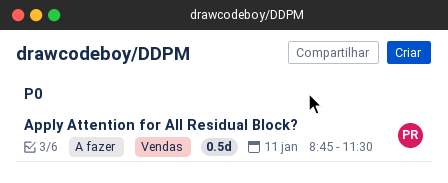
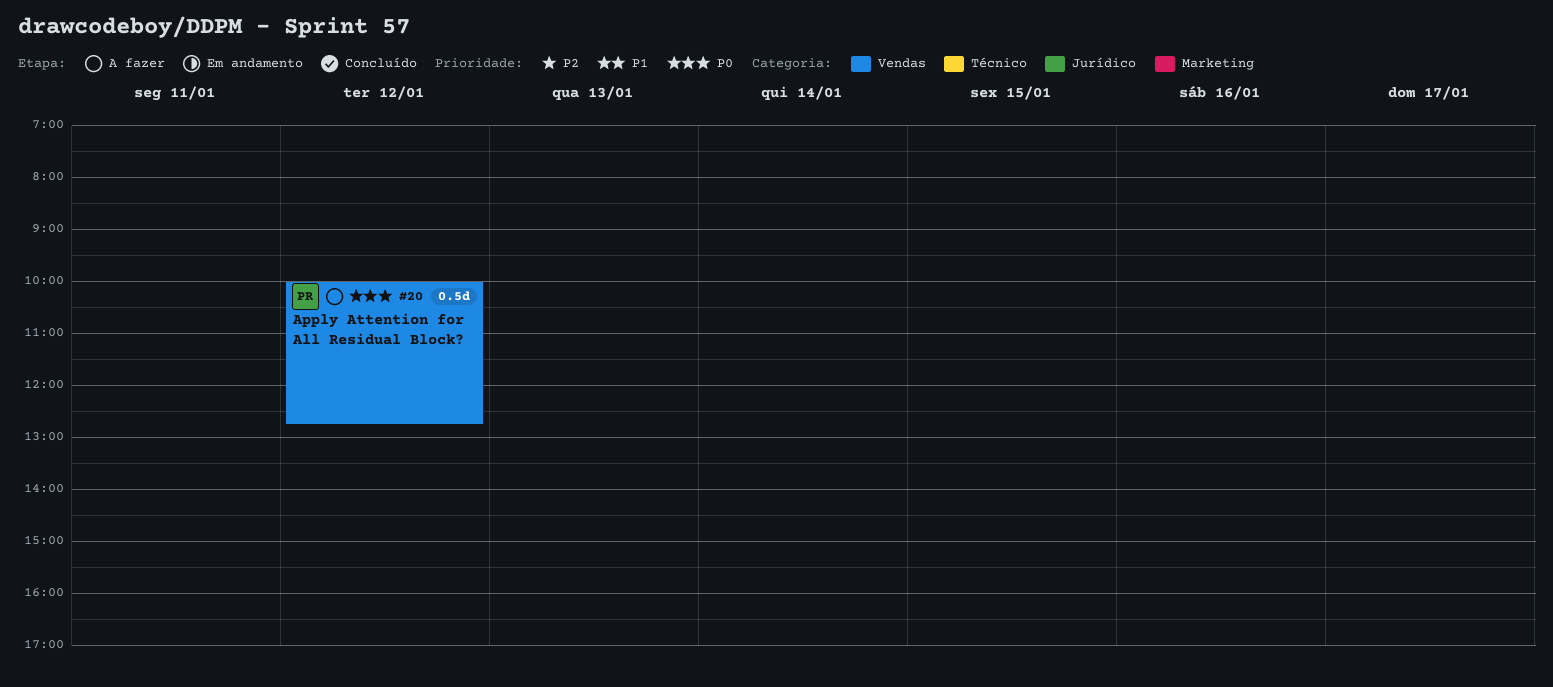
Apply Attention for All Residual Block?, day: Jan 11 -> Jan 12
Apply Attention for All Residual Block?, begins: 08:45 -> 10:00
Apply Attention for All Residual Block?, ends: 11:30 -> 12:45

